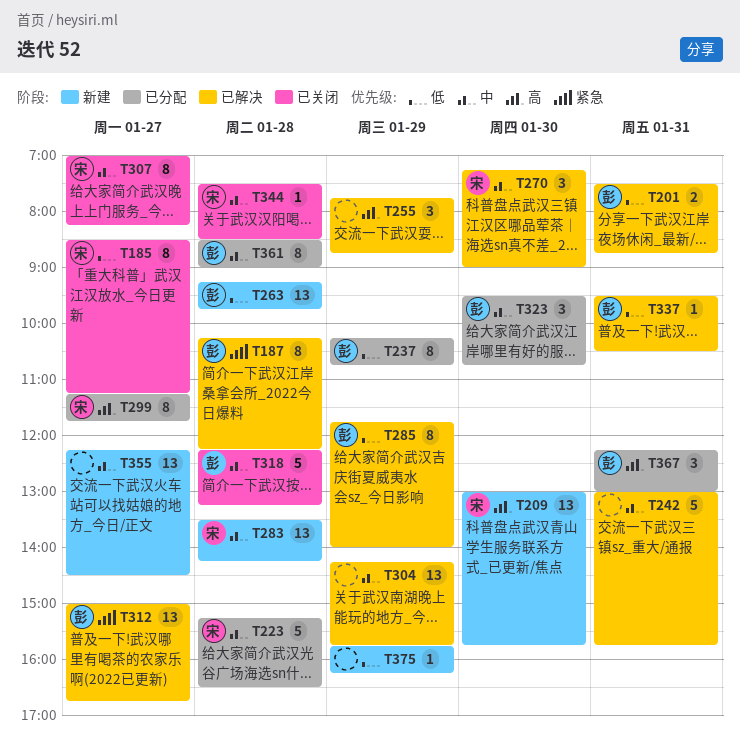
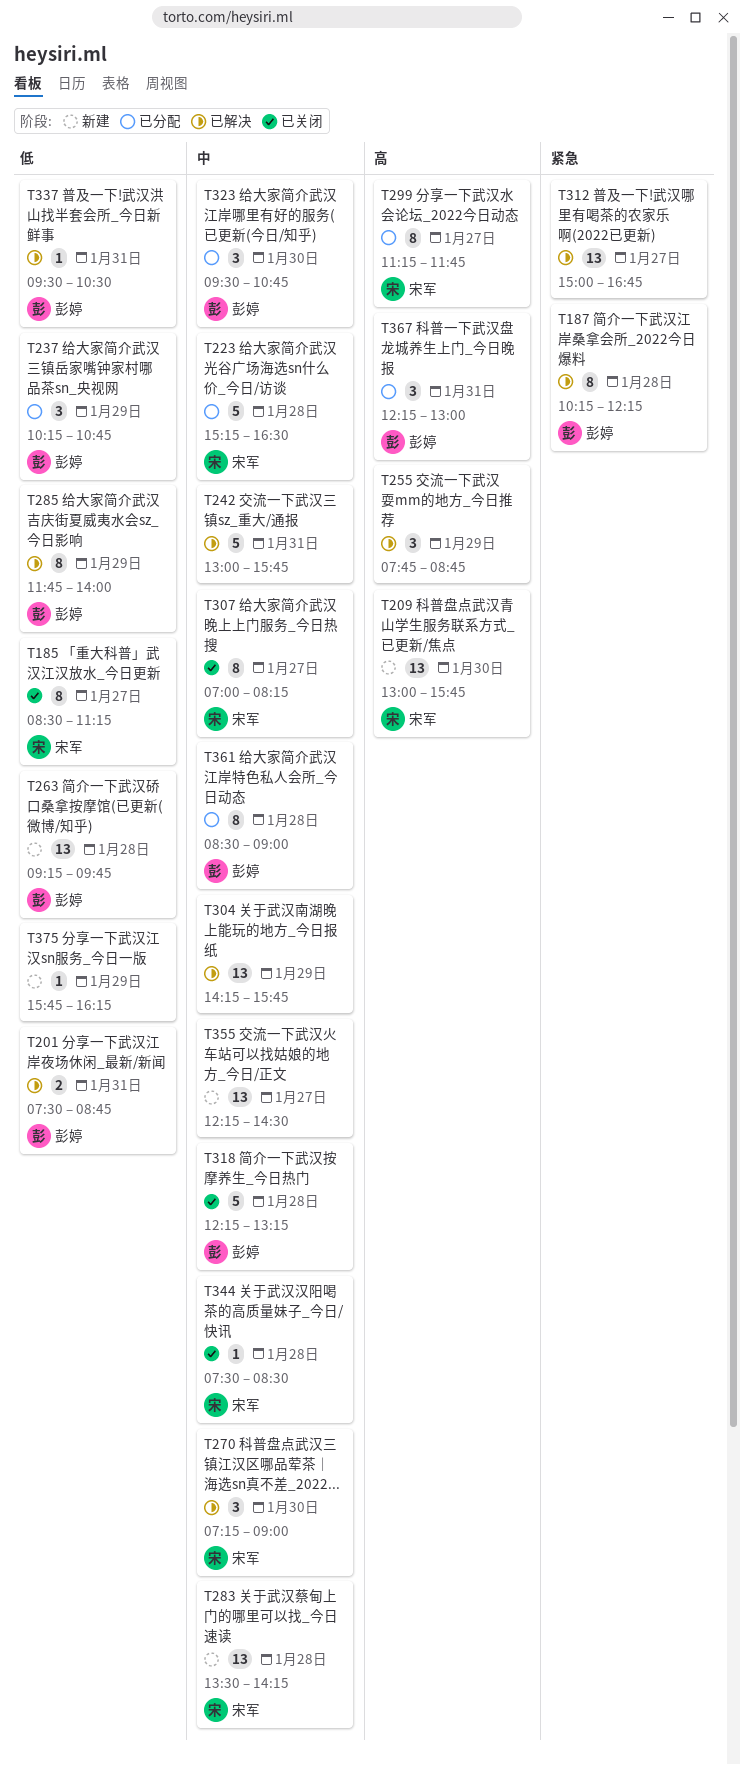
T237, estimate: 8 -> 3
T312, owner: 彭婷 -> none

